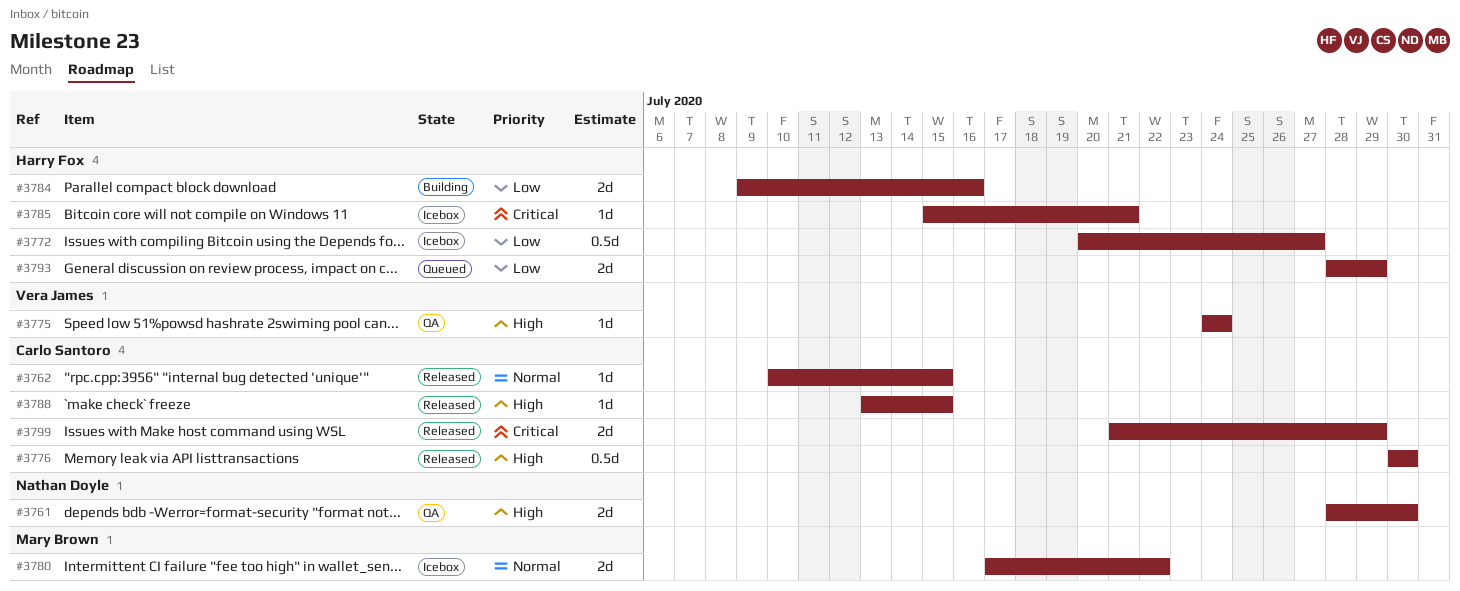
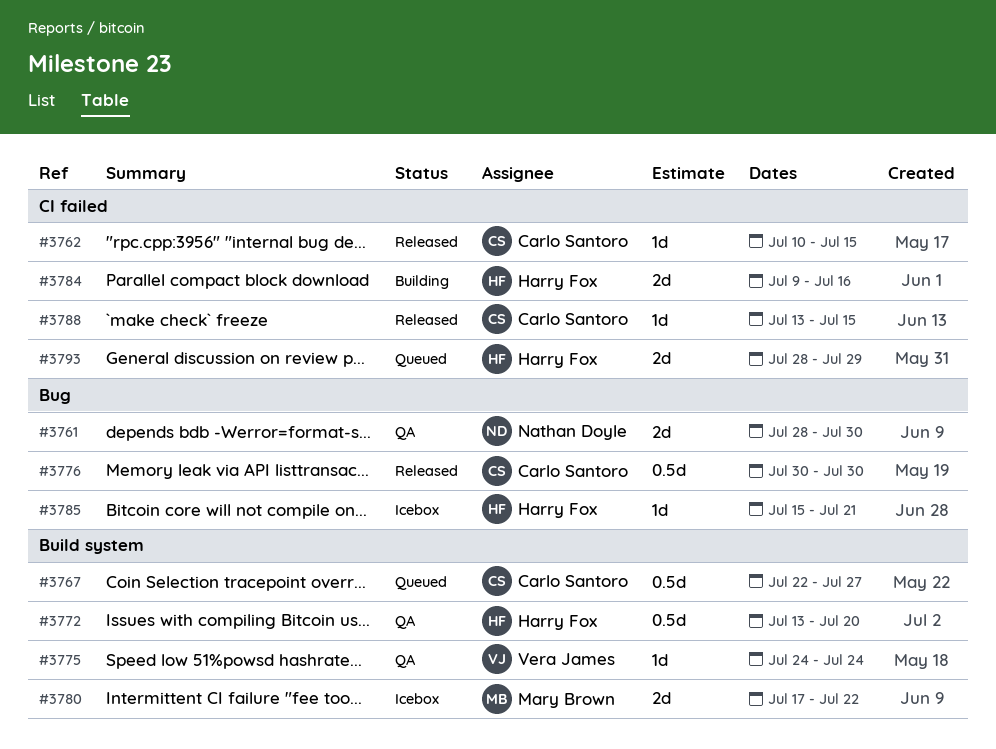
#3767: none -> present
#3772, status: Icebox -> QA
#3772, start: Jul 20 -> Jul 13
#3772, due: Jul 27 -> Jul 20
#3799: present -> none

